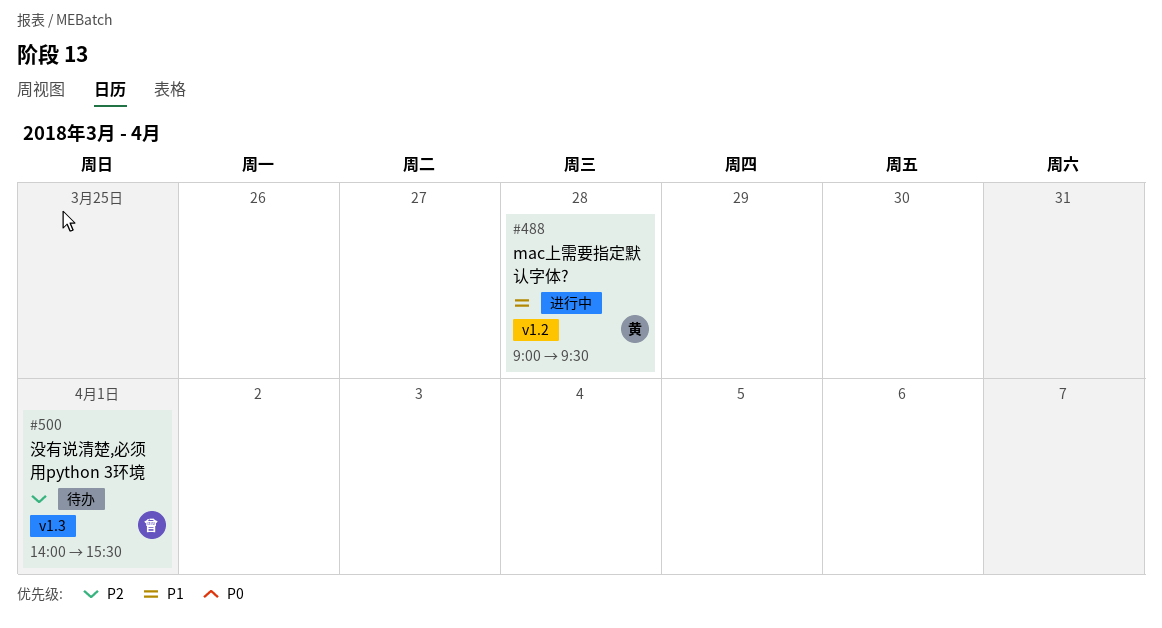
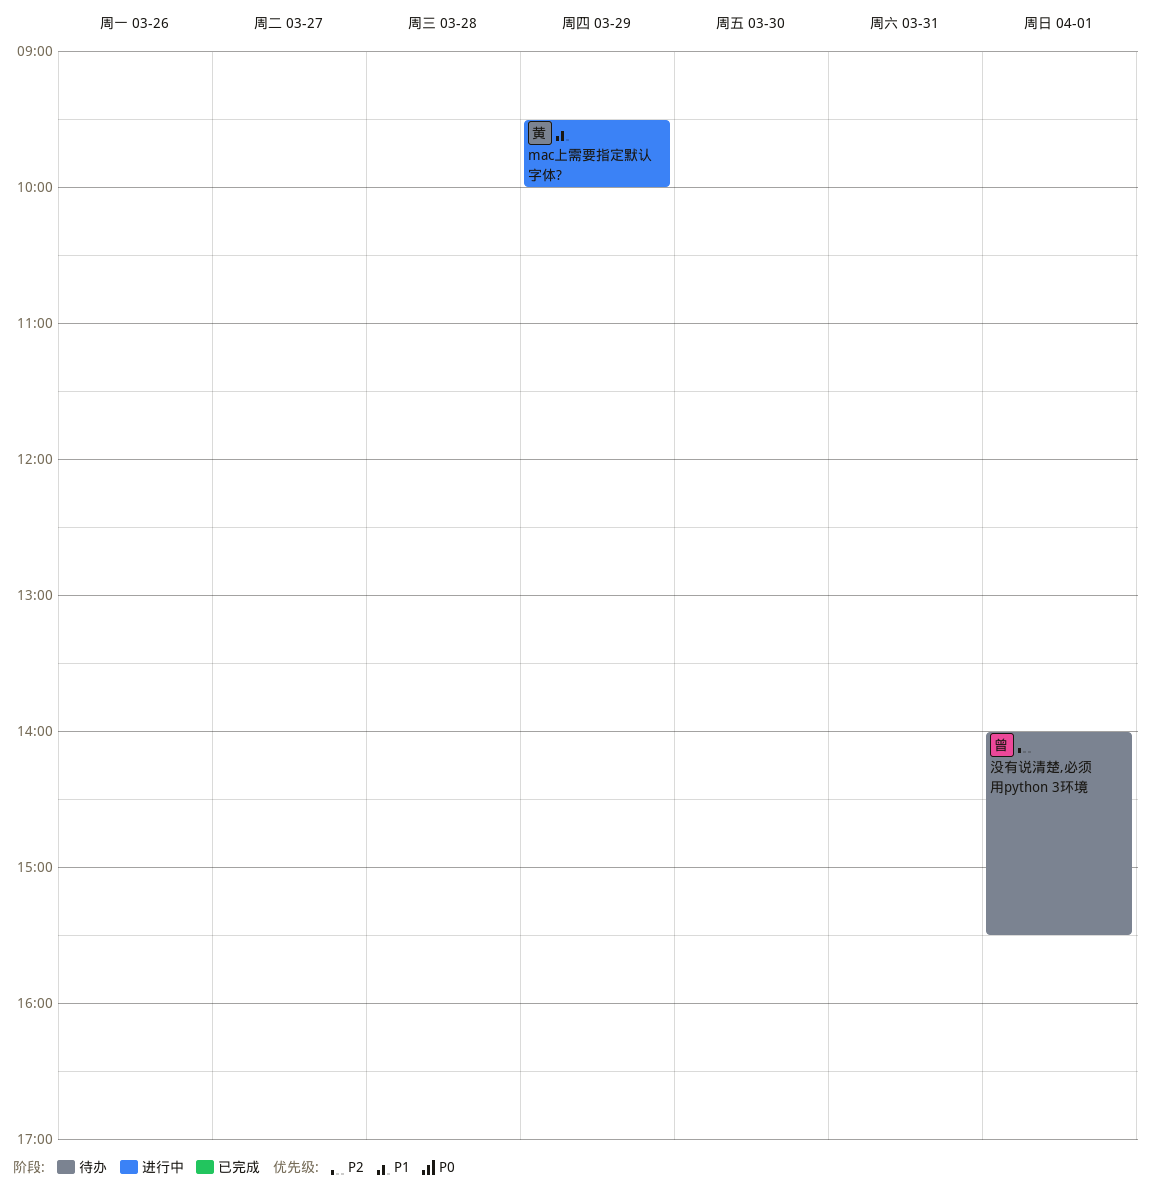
mac上需要指定默认字体?, day: Mar 28 -> Mar 29
mac上需要指定默认字体?, begins: 09:00 -> 09:30
mac上需要指定默认字体?, ends: 09:30 -> 10:00

